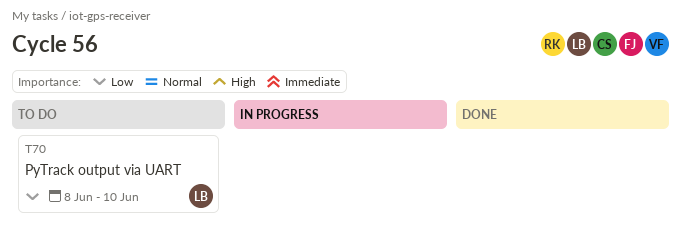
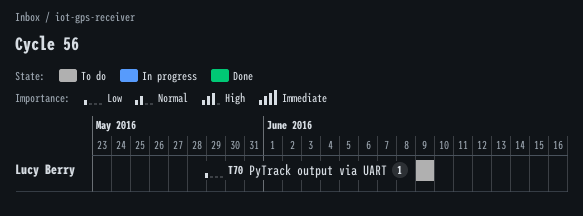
T70, start: Jun 8 -> Jun 9
T70, due: Jun 10 -> Jun 9

